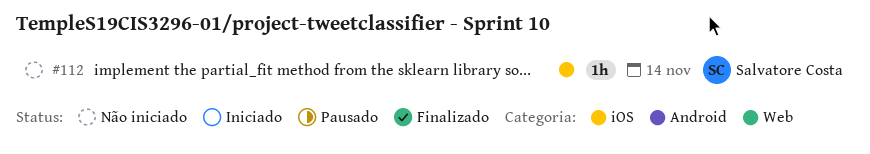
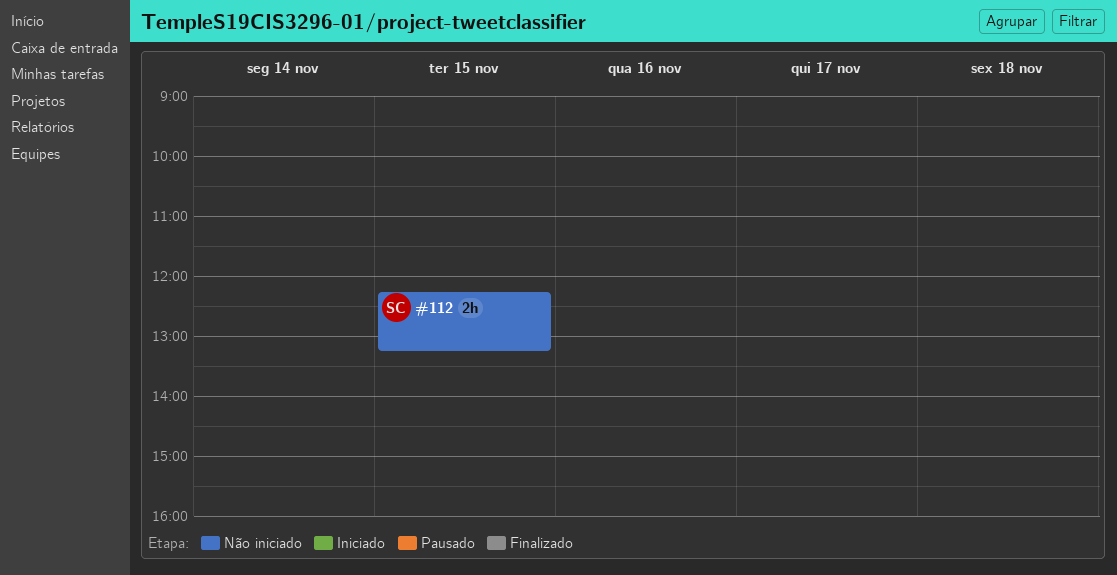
#112, estimate: 1h -> 2h
#112, day: Nov 14 -> Nov 15

